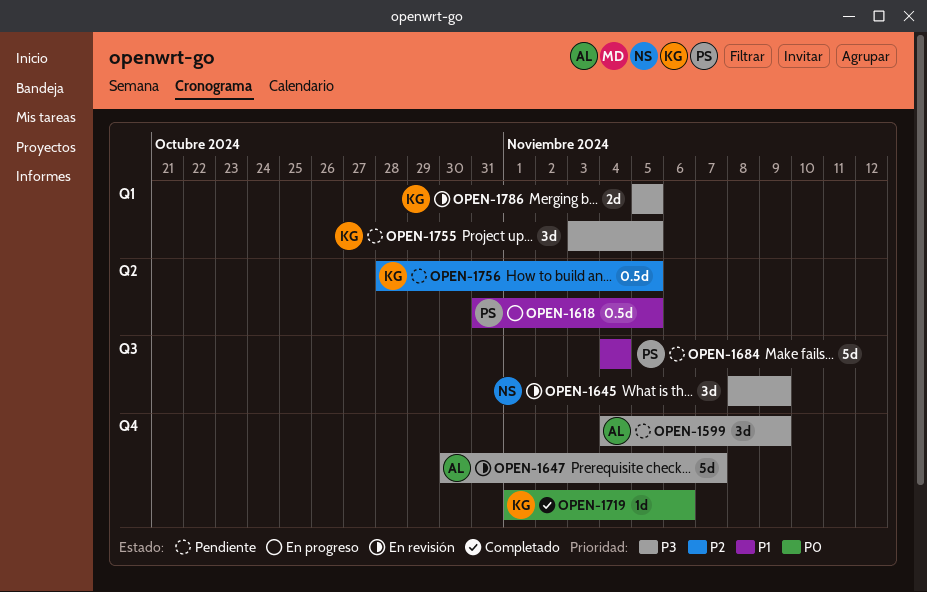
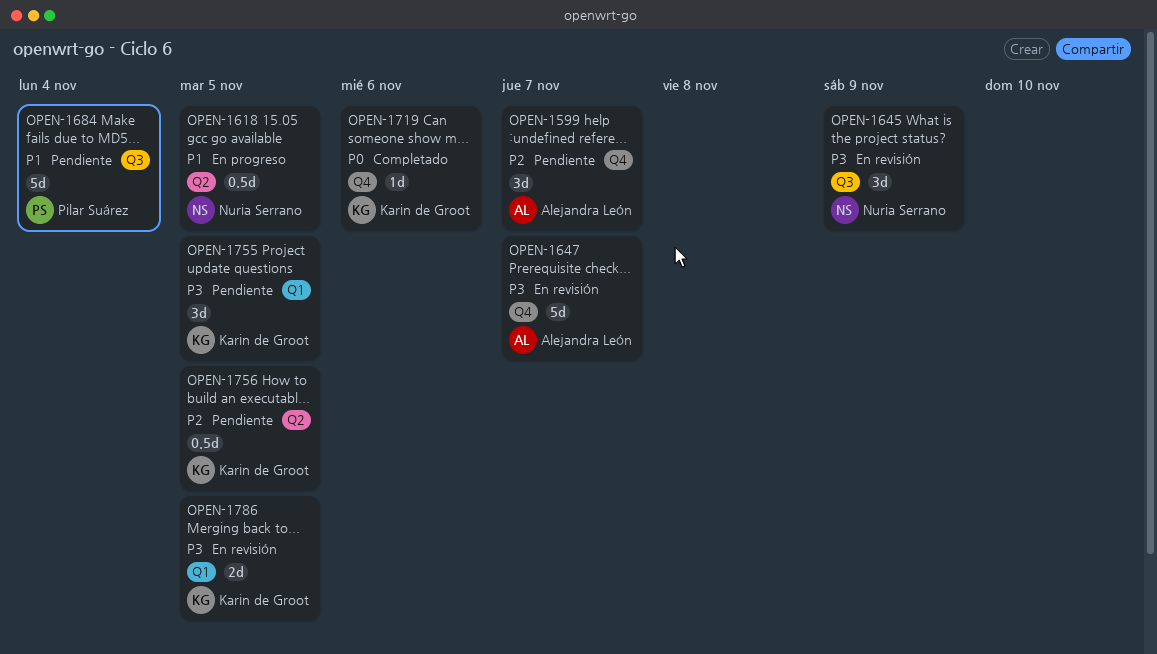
OPEN-1599, priority: P3 -> P2
OPEN-1599, due: Nov 9 -> Nov 7
OPEN-1618, owner: Pilar Suárez -> Nuria Serrano

